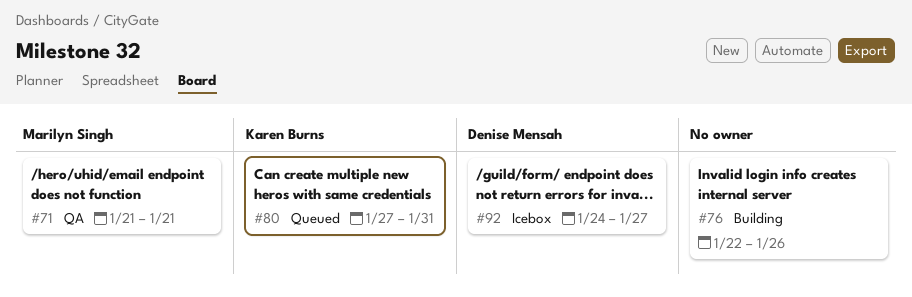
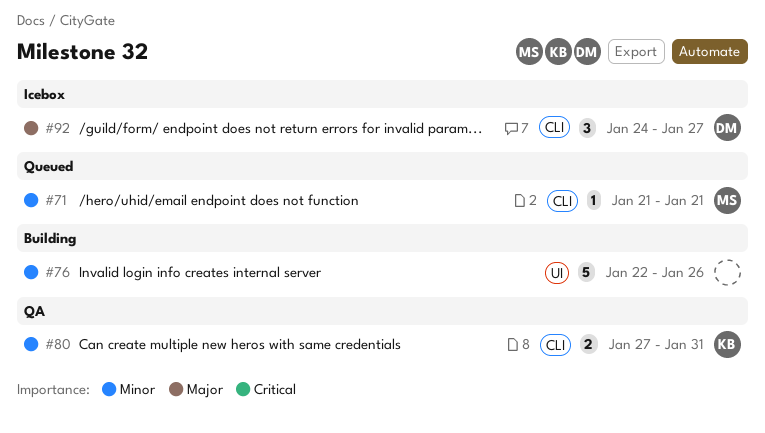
#71, status: QA -> Queued
#80, status: Queued -> QA

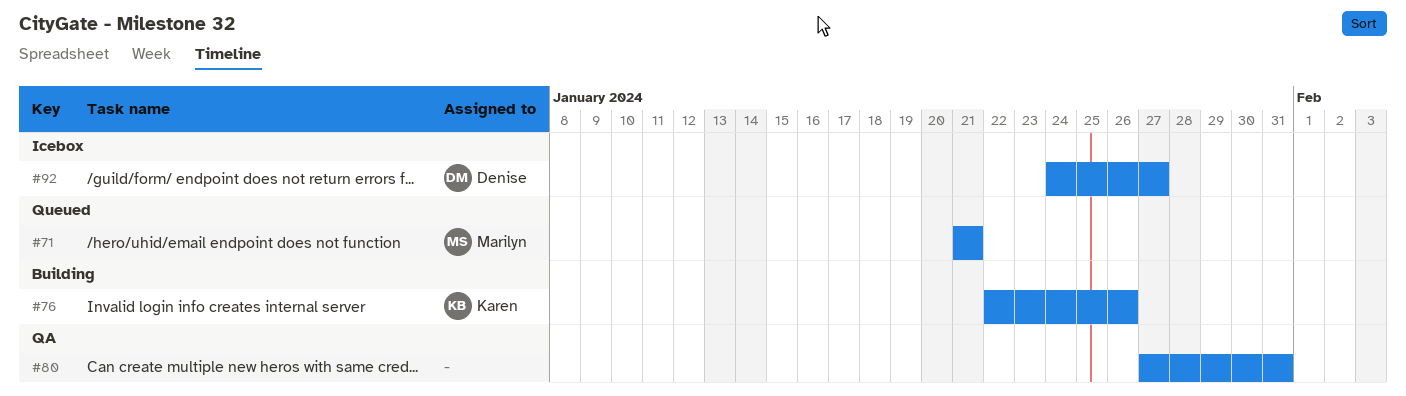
#76, owner: none -> Karen
#80, owner: Karen -> none

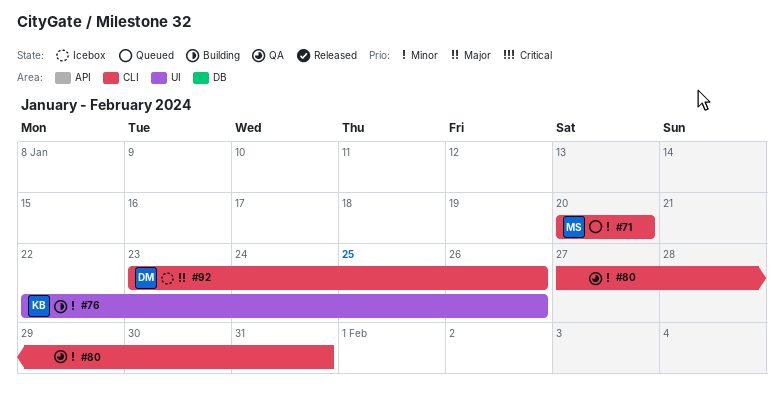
#71, start: Jan 21 -> Jan 20
#71, due: Jan 21 -> Jan 20
#92, start: Jan 24 -> Jan 23
#92, due: Jan 27 -> Jan 26

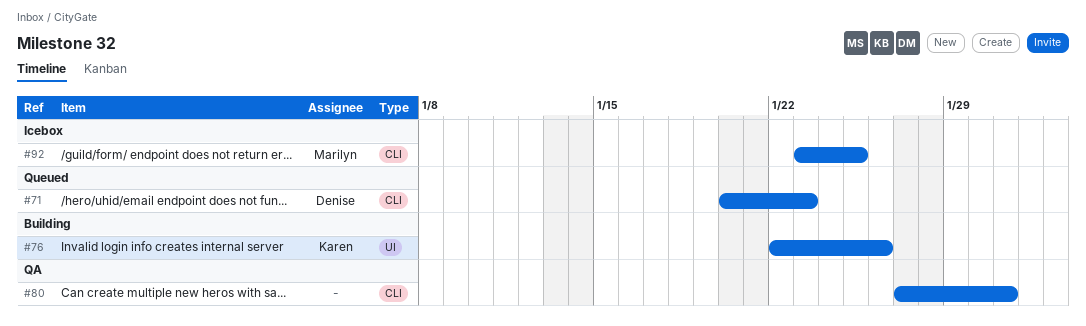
#71, owner: Marilyn -> Denise
#71, due: Jan 20 -> Jan 23
#92, owner: Denise -> Marilyn
#92, due: Jan 26 -> Jan 25

